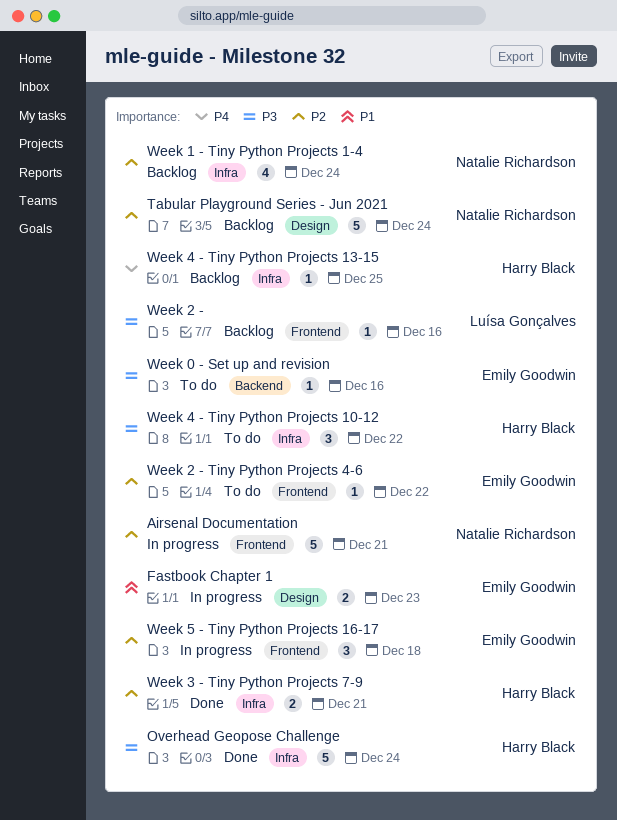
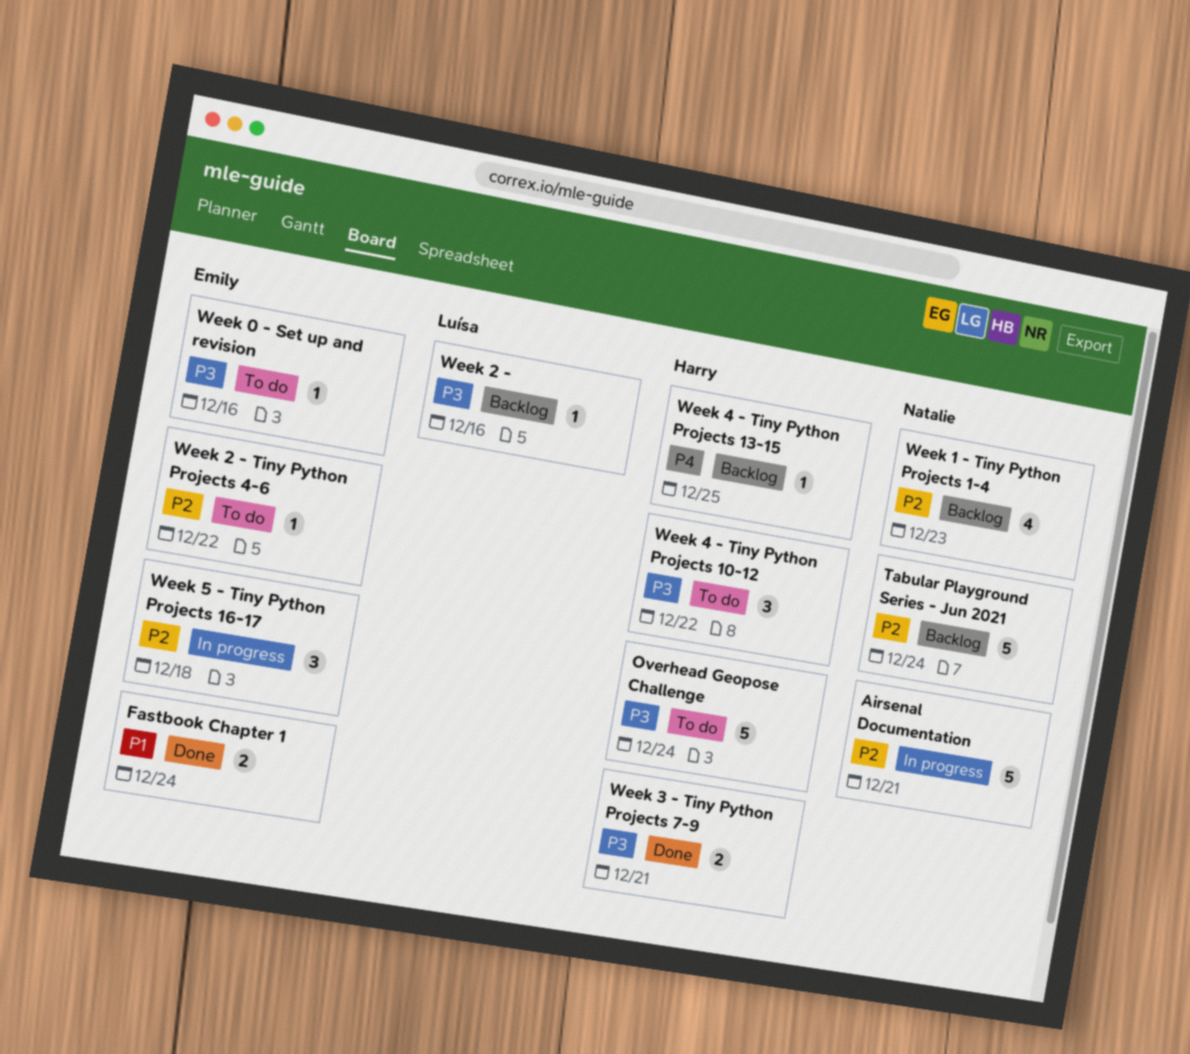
Fastbook Chapter 1, status: In progress -> Done
Fastbook Chapter 1, due: Dec 23 -> Dec 24
Overhead Geopose Challenge, status: Done -> To do
Week 1 - Tiny Python Projects 1-4, due: Dec 24 -> Dec 23
Week 3 - Tiny Python Projects 7-9, priority: P2 -> P3

